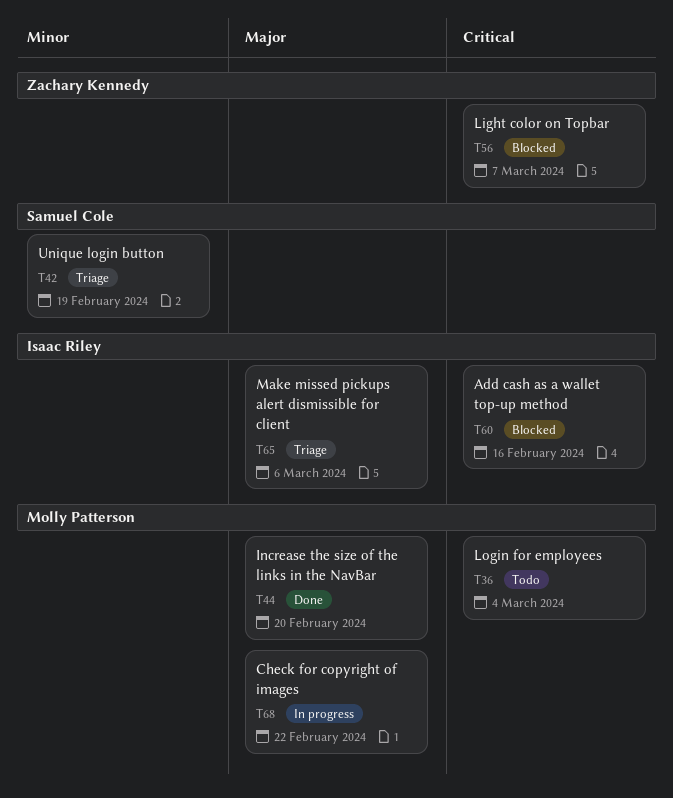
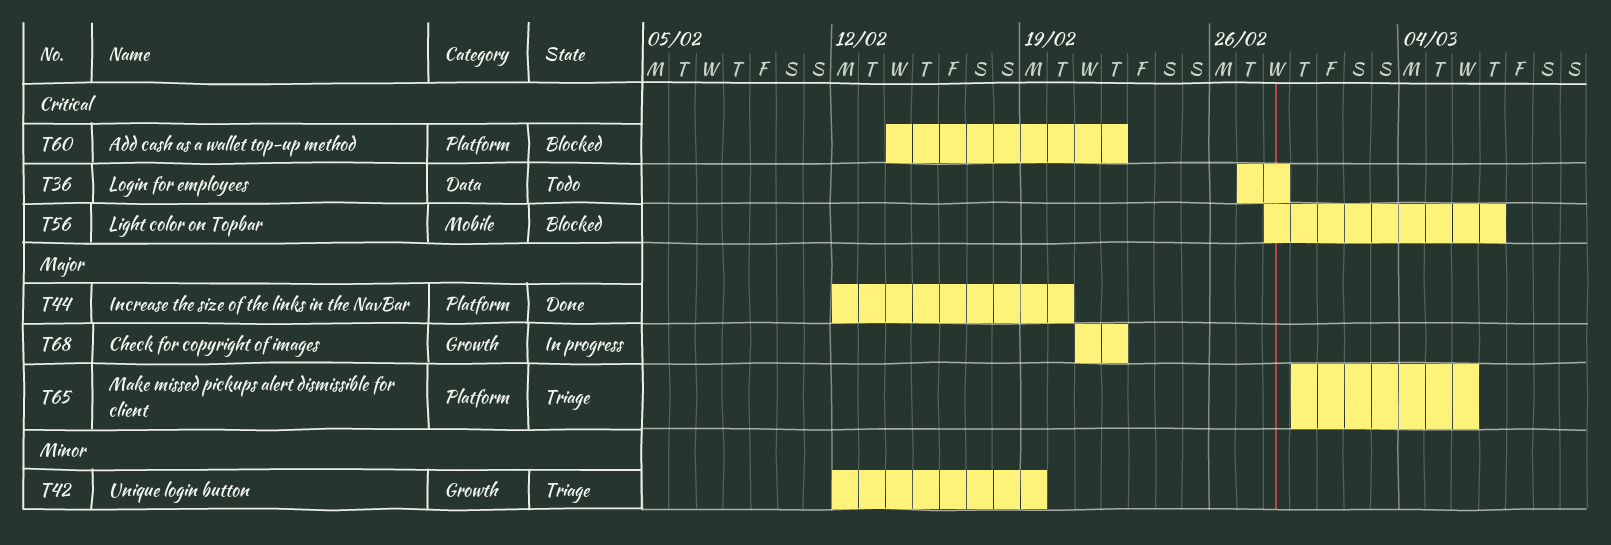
T36, due: Mar 4 -> Feb 28
T60, due: Feb 16 -> Feb 22

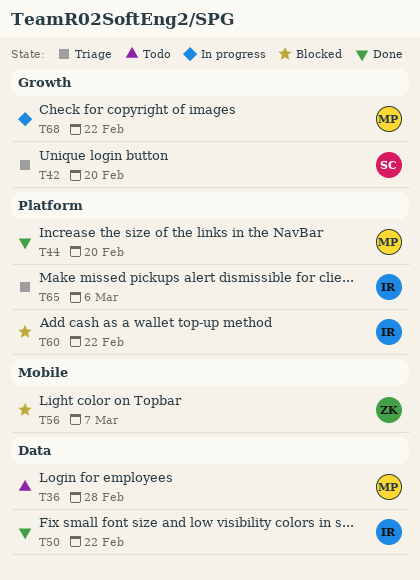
T42, due: Feb 19 -> Feb 20
T50: none -> present

